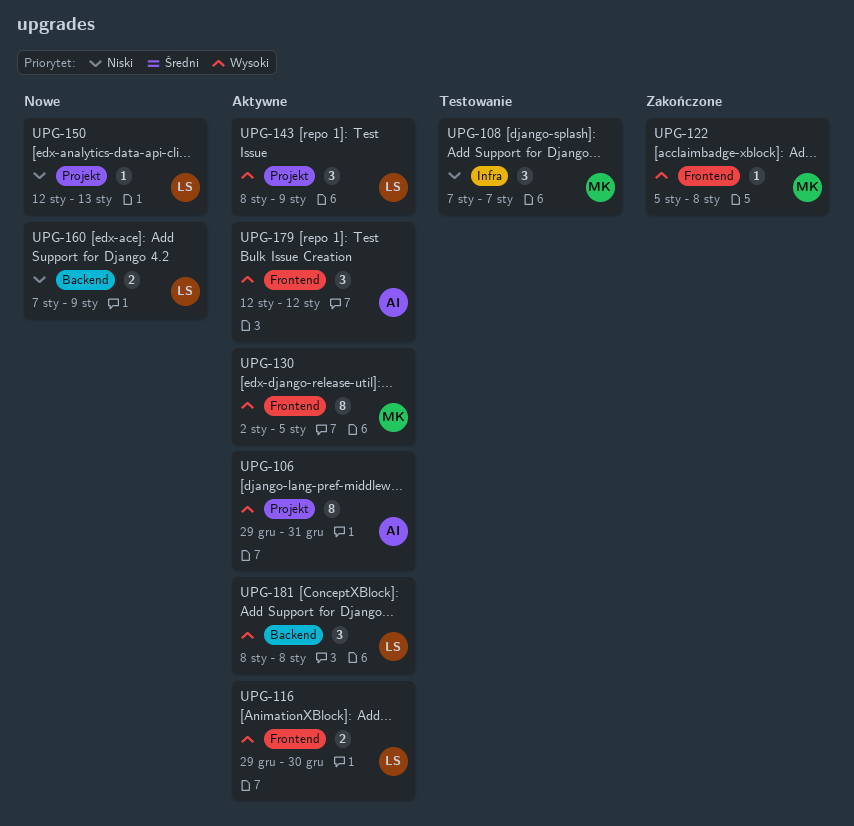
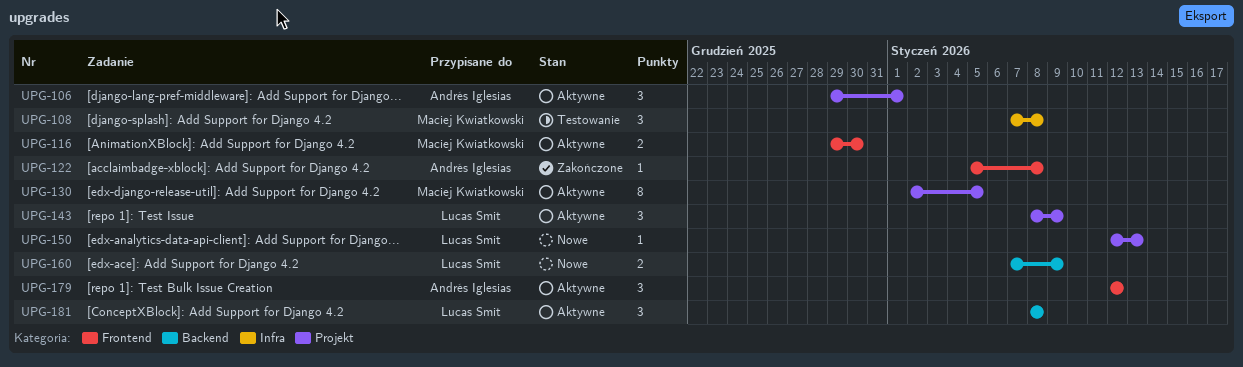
UPG-106, estimate: 8 -> 3
UPG-106, due: Dec 31 -> Jan 1
UPG-108, due: Jan 7 -> Jan 8
UPG-116, owner: Lucas Smit -> Maciej Kwiatkowski
UPG-122, owner: Maciej Kwiatkowski -> Andrés Iglesias
UPG-130, label: Frontend -> Projekt

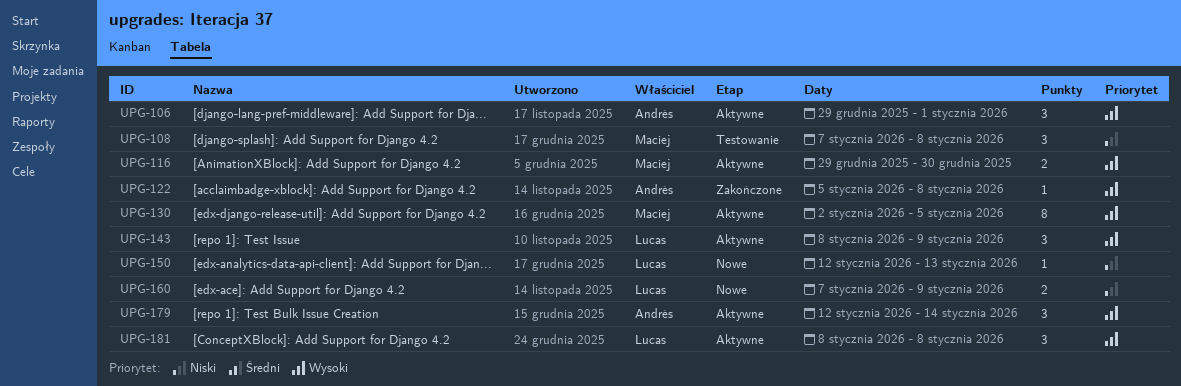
UPG-179, due: Jan 12 -> Jan 14

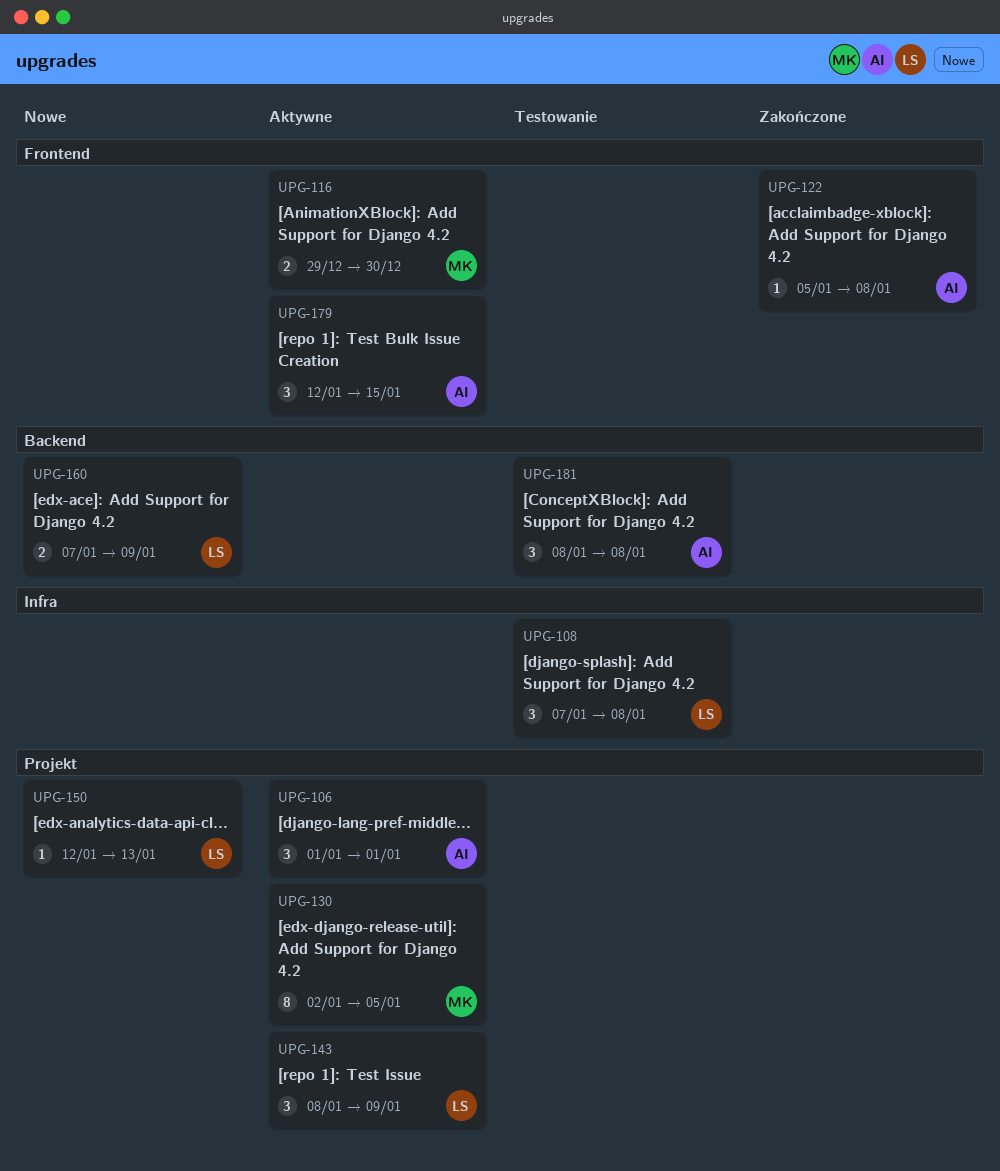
UPG-106, start: Dec 29 -> Jan 1
UPG-108, owner: Maciej -> Lucas
UPG-179, due: Jan 14 -> Jan 15
UPG-181, status: Aktywne -> Testowanie
UPG-181, owner: Lucas -> Andrés

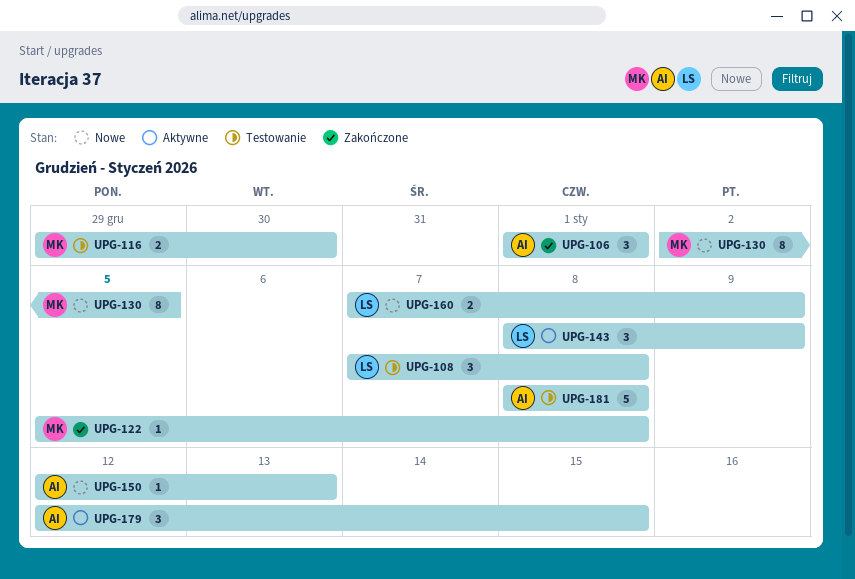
UPG-106, status: Aktywne -> Zakończone
UPG-116, status: Aktywne -> Testowanie
UPG-122, owner: AI -> MK
UPG-130, status: Aktywne -> Nowe
UPG-150, owner: LS -> AI
UPG-181, estimate: 3 -> 5

